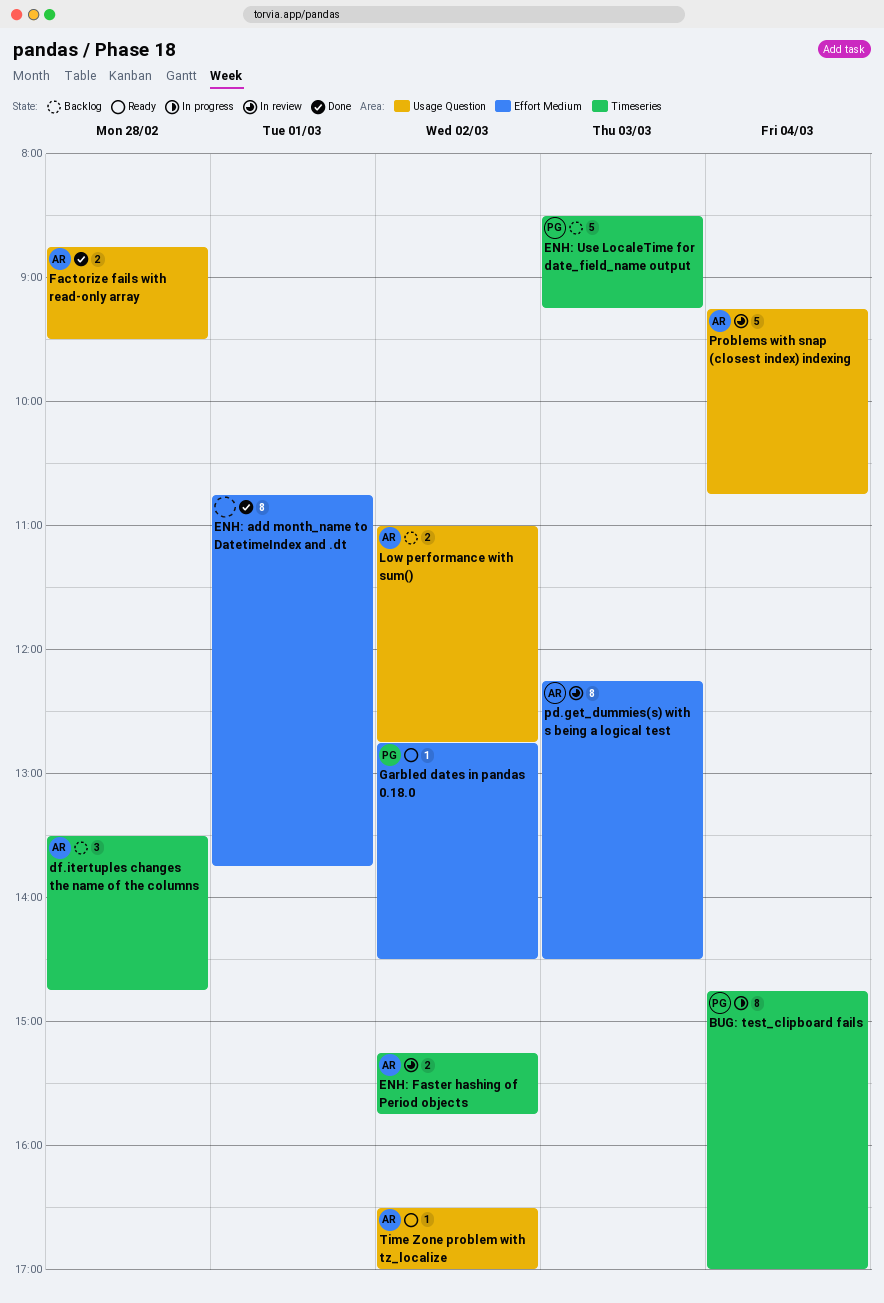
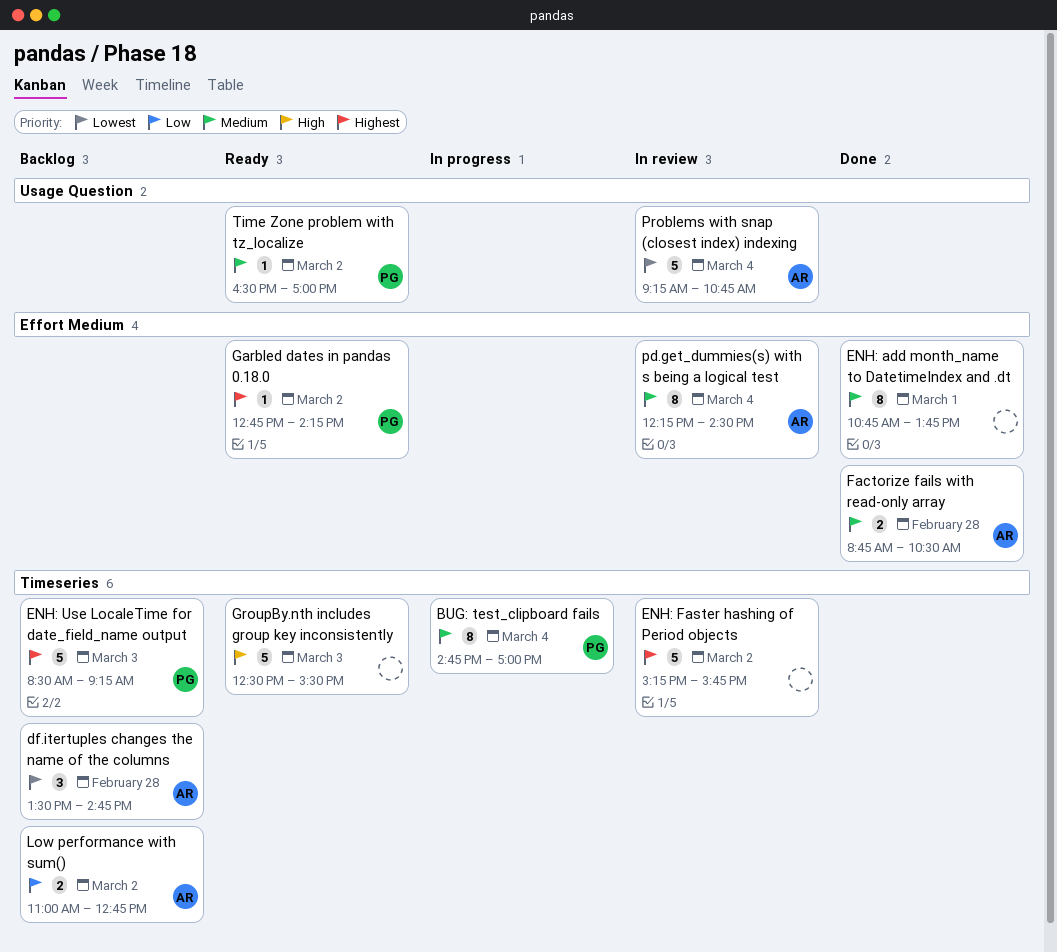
ENH: Faster hashing of Period objects, owner: AR -> none
ENH: Faster hashing of Period objects, estimate: 2 -> 5
Factorize fails with read-only array, label: Usage Question -> Effort Medium
Factorize fails with read-only array, ends: 09:30 -> 10:30
Garbled dates in pandas 0.18.0, ends: 14:30 -> 14:15
GroupBy.nth includes group key inconsistently: none -> present
Low performance with sum(), label: Usage Question -> Timeseries
pd.get_dummies(s) with s being a logical test, day: Mar 3 -> Mar 4
Time Zone problem with tz_localize, owner: AR -> PG

